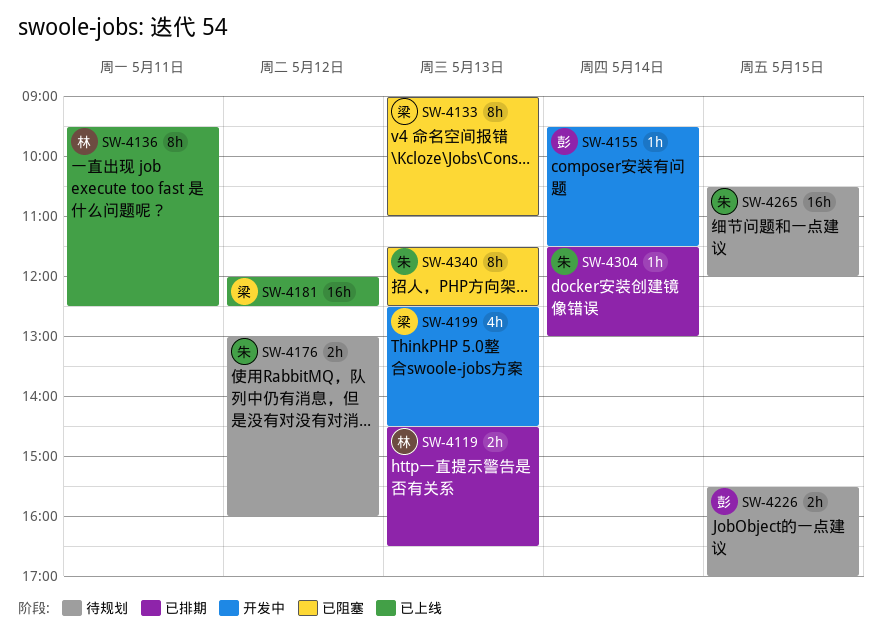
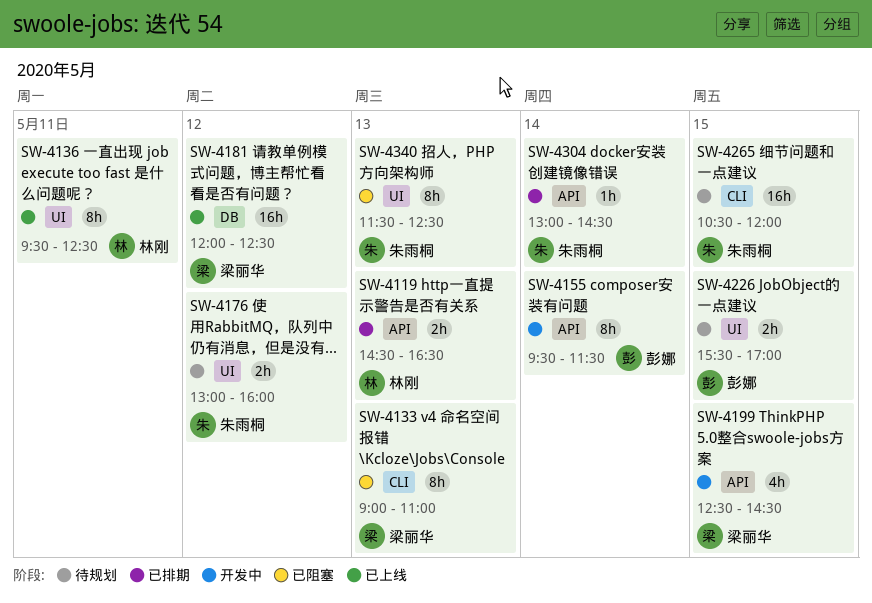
SW-4155, estimate: 1h -> 8h
SW-4199, day: May 13 -> May 15
SW-4304, begins: 11:30 -> 13:00
SW-4304, ends: 13:00 -> 14:30

